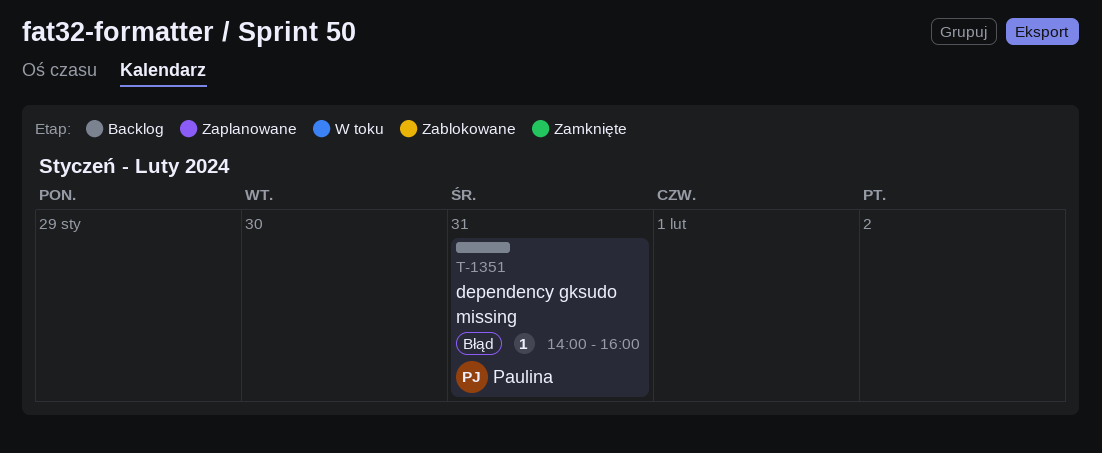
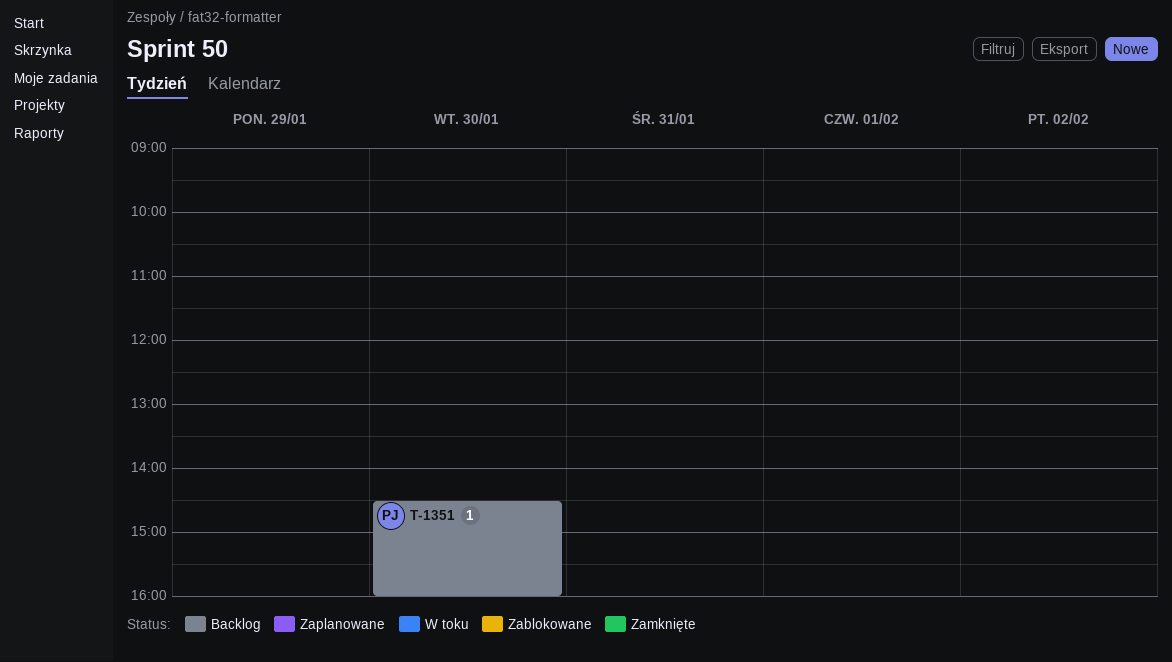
T-1351, day: Jan 31 -> Jan 30
T-1351, begins: 14:00 -> 14:30

